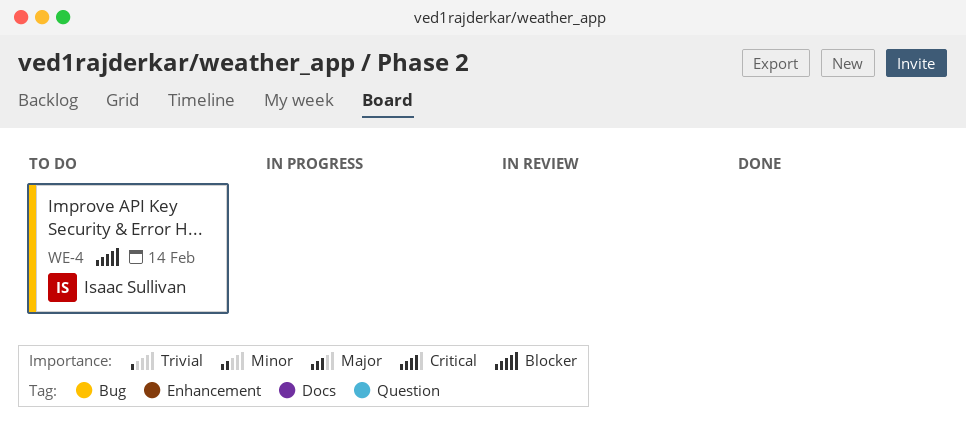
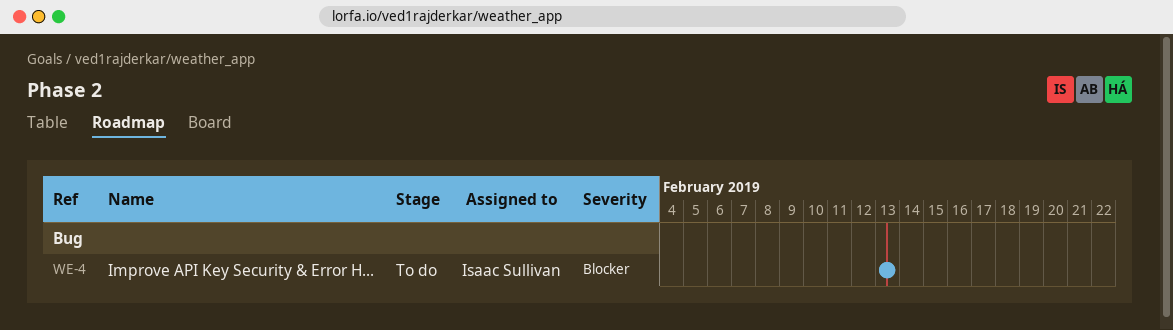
WE-4, due: Feb 14 -> Feb 13

